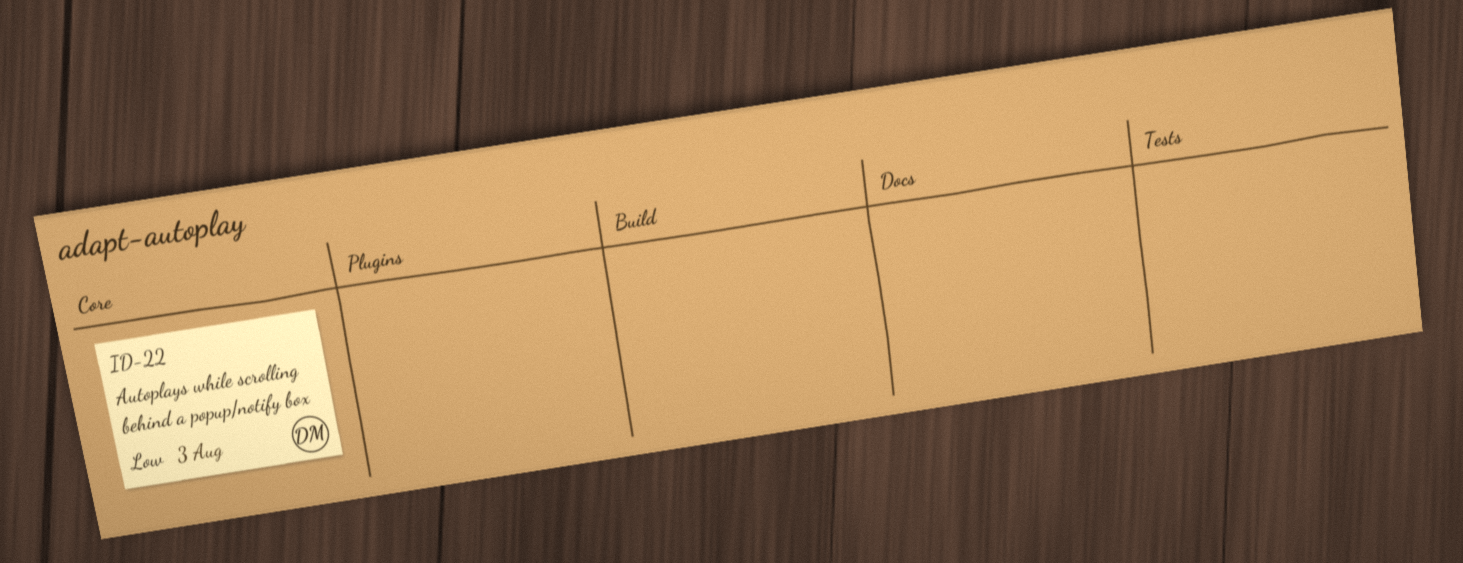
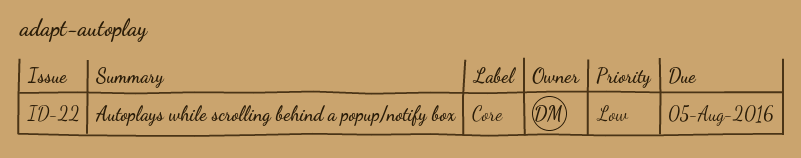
ID-22, due: Aug 3 -> Aug 5

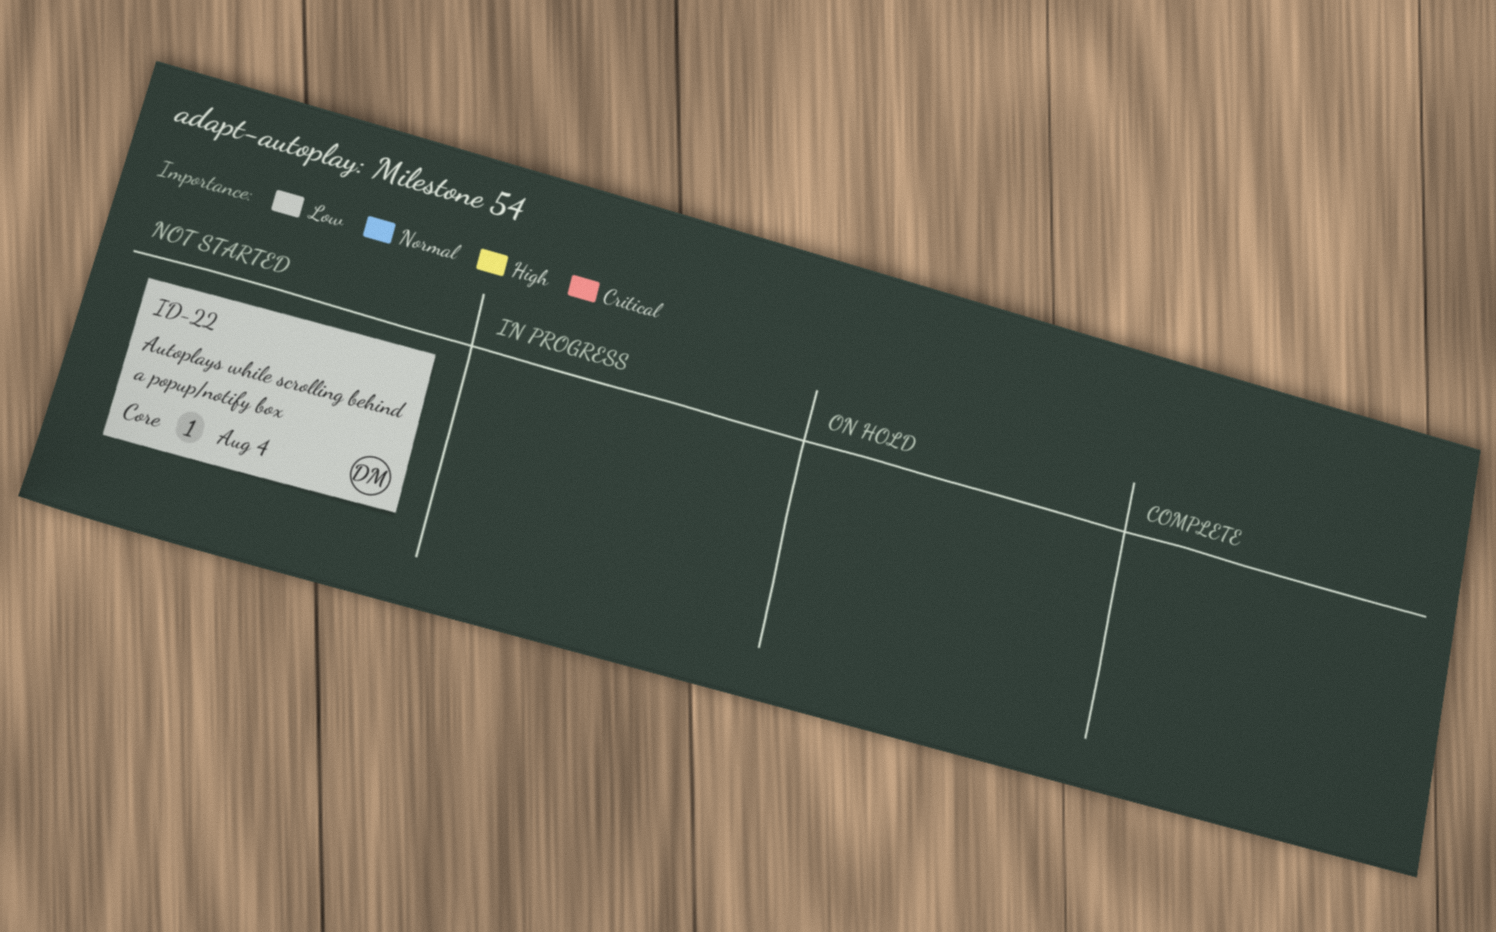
ID-22, due: Aug 5 -> Aug 4

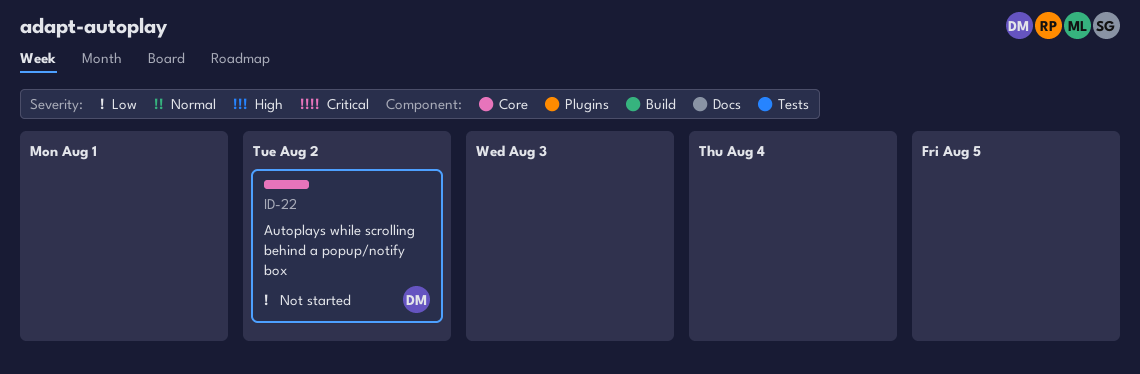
ID-22, due: Aug 4 -> Aug 2

